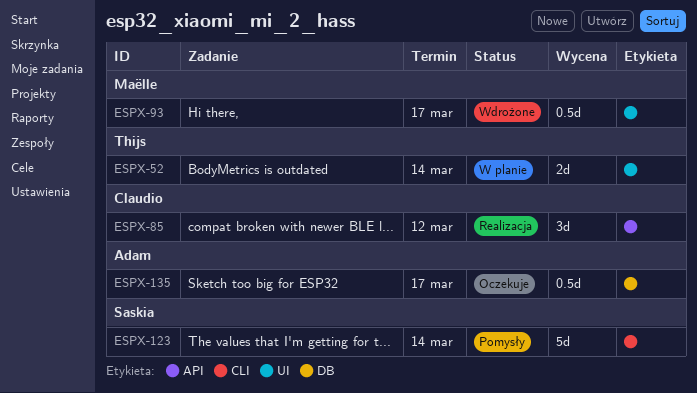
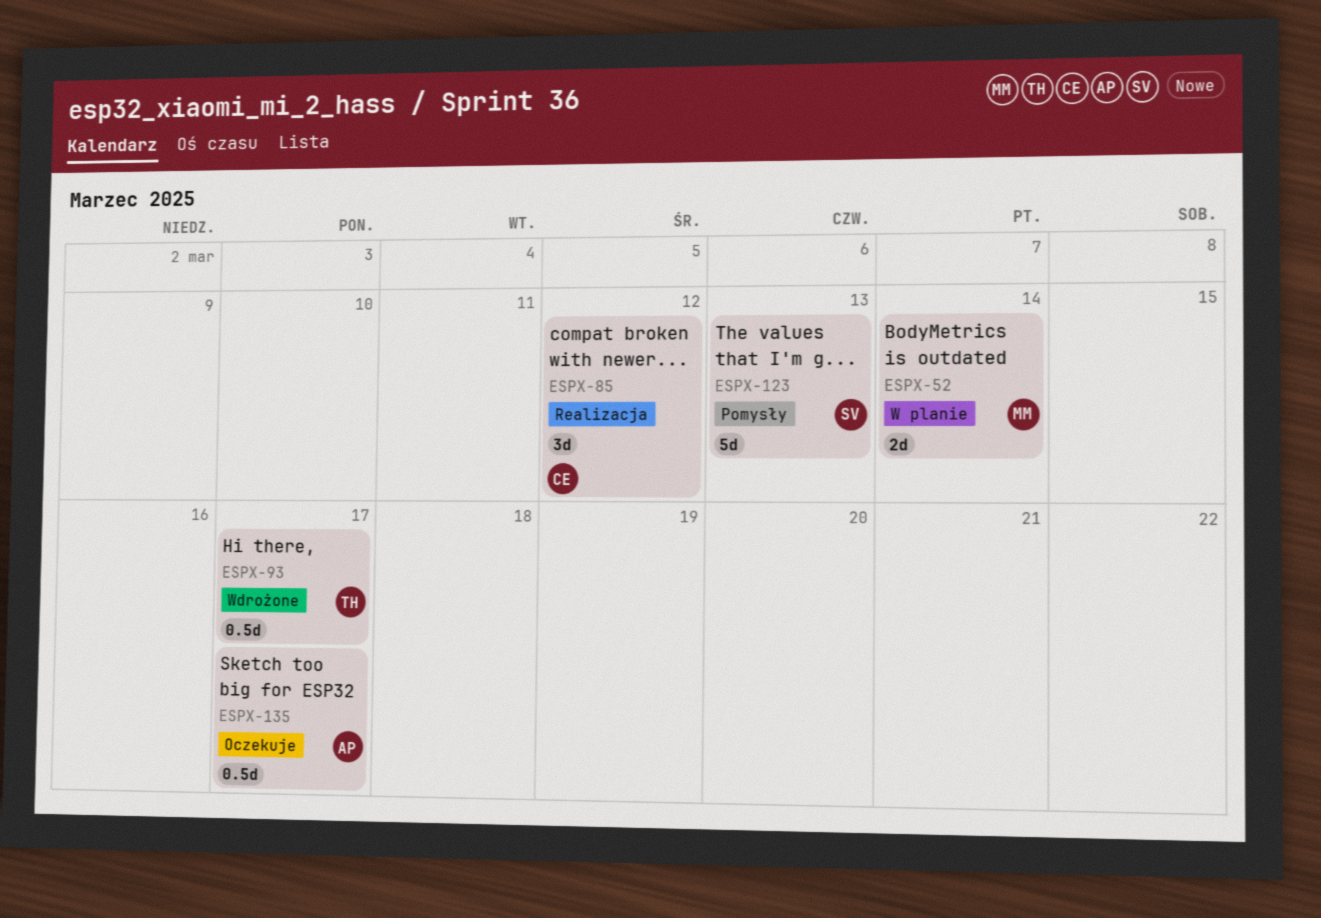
ESPX-52, owner: Thijs -> Maëlle
ESPX-93, owner: Maëlle -> Thijs
ESPX-123, due: Mar 14 -> Mar 13

